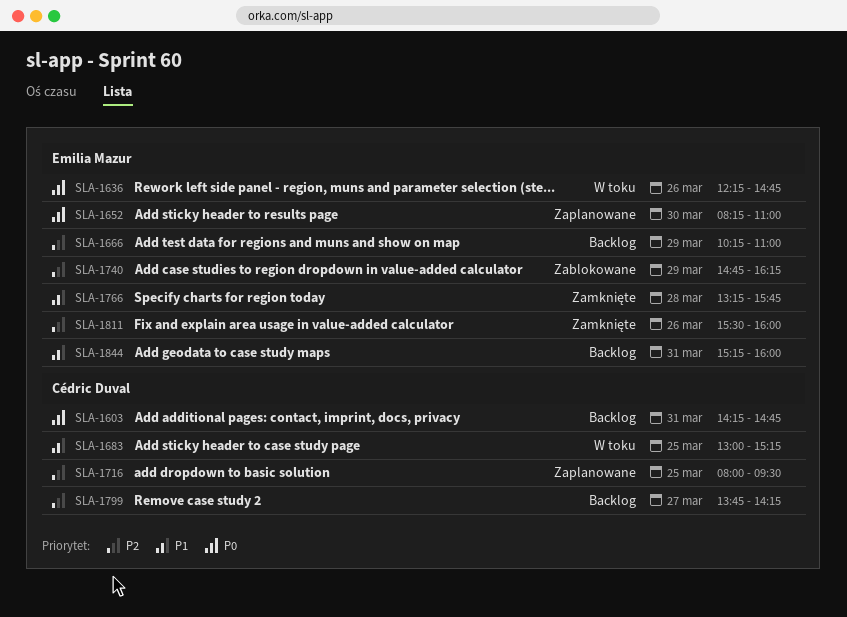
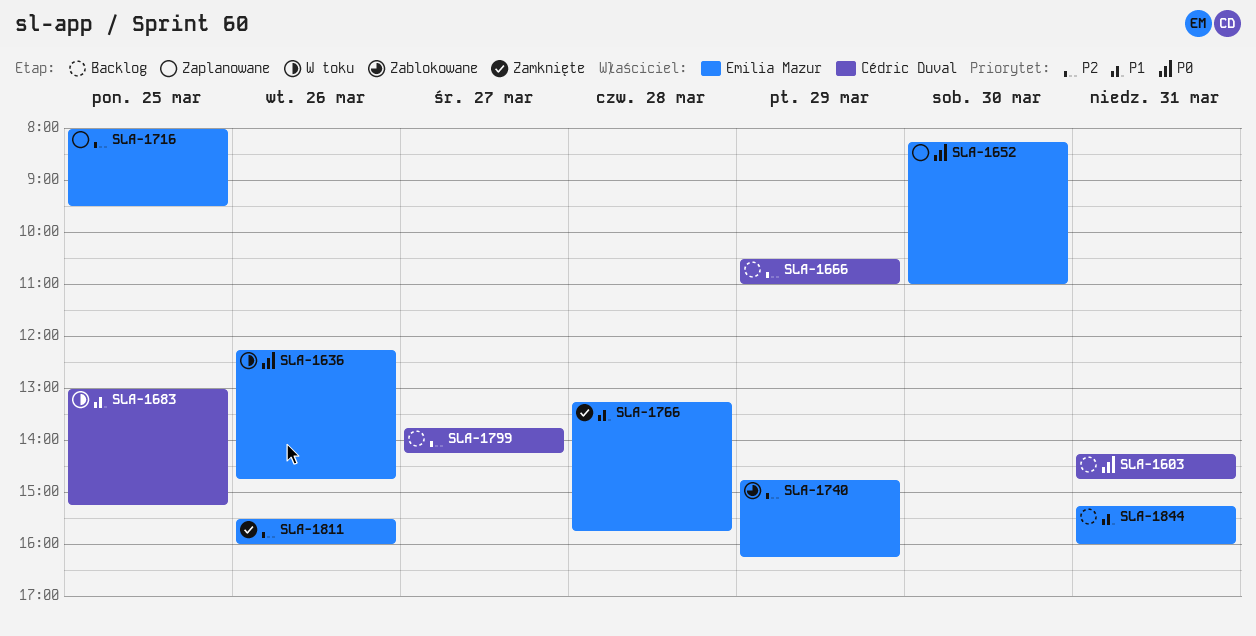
SLA-1666, owner: Emilia Mazur -> Cédric Duval
SLA-1666, begins: 10:15 -> 10:30
SLA-1716, owner: Cédric Duval -> Emilia Mazur

